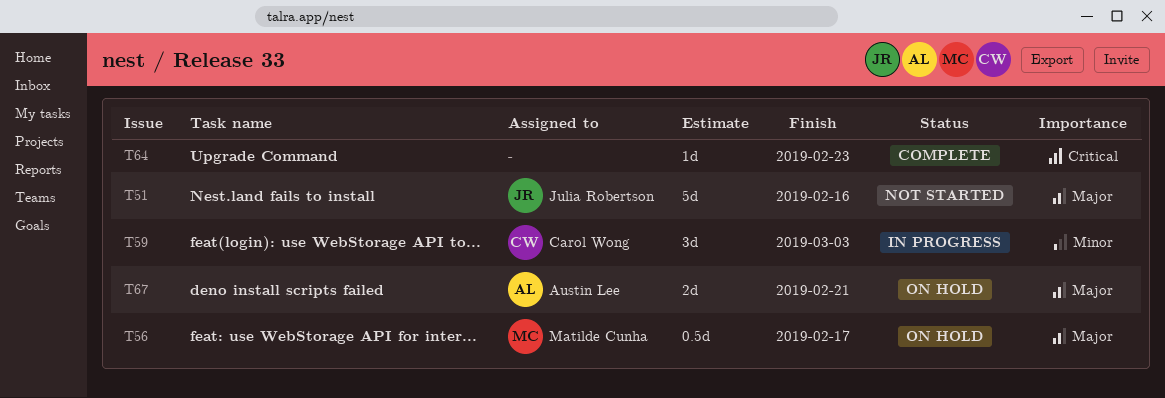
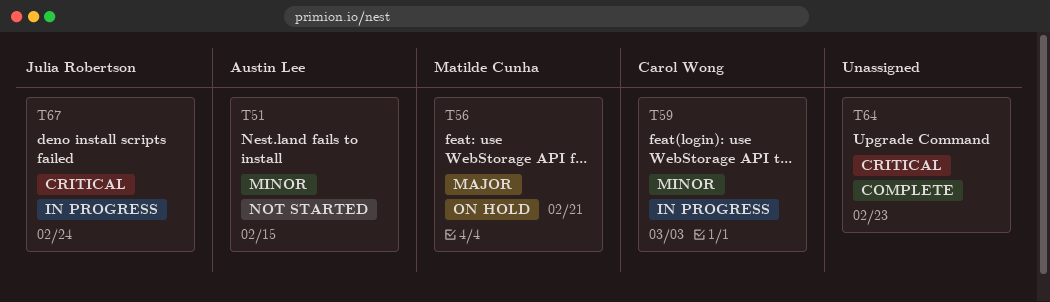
T51, owner: Julia Robertson -> Austin Lee
T51, priority: Major -> Minor
T51, due: Feb 16 -> Feb 15
T56, due: Feb 17 -> Feb 21
T67, status: On hold -> In progress
T67, owner: Austin Lee -> Julia Robertson
T67, priority: Major -> Critical
T67, due: Feb 21 -> Feb 24

